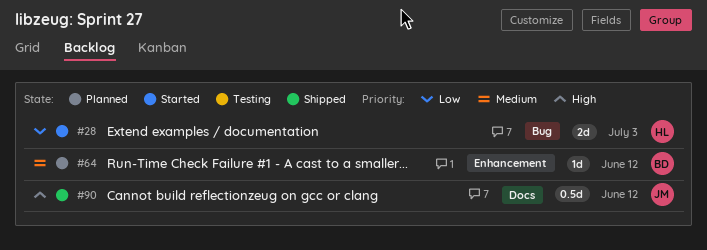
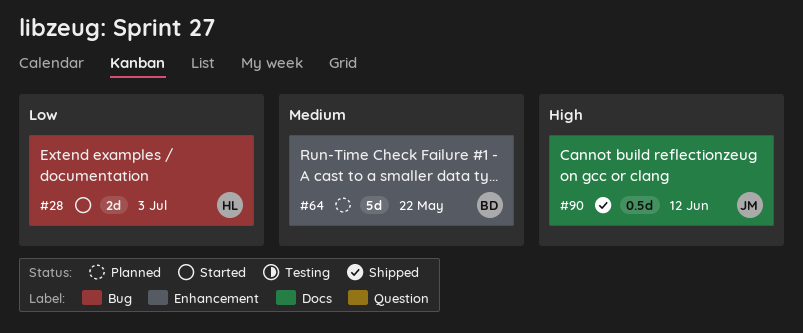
#64, estimate: 1d -> 5d
#64, due: Jun 12 -> May 22

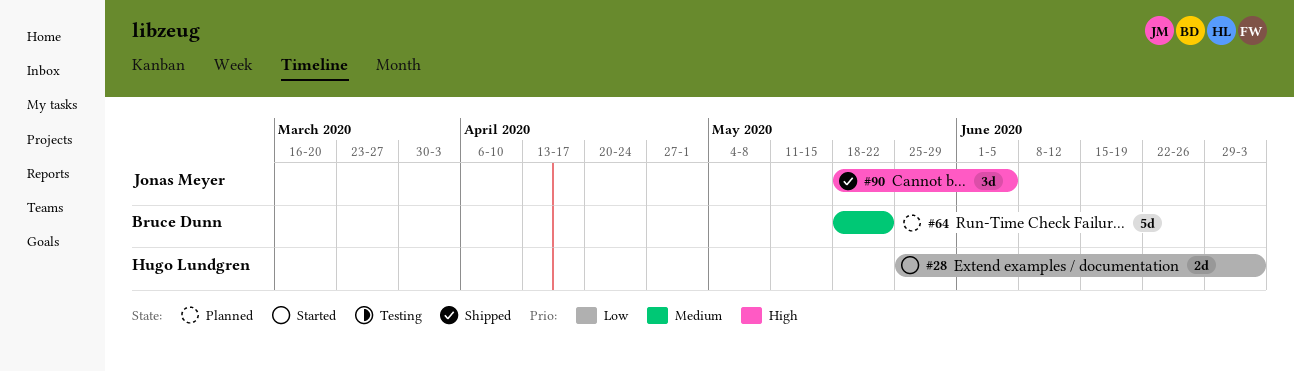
#90, estimate: 0.5d -> 3d
#90, due: Jun 12 -> Jun 5

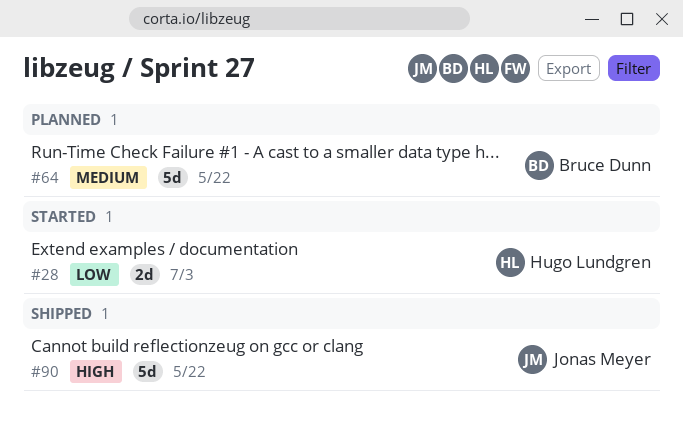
#90, estimate: 3d -> 5d
#90, due: Jun 5 -> May 22

